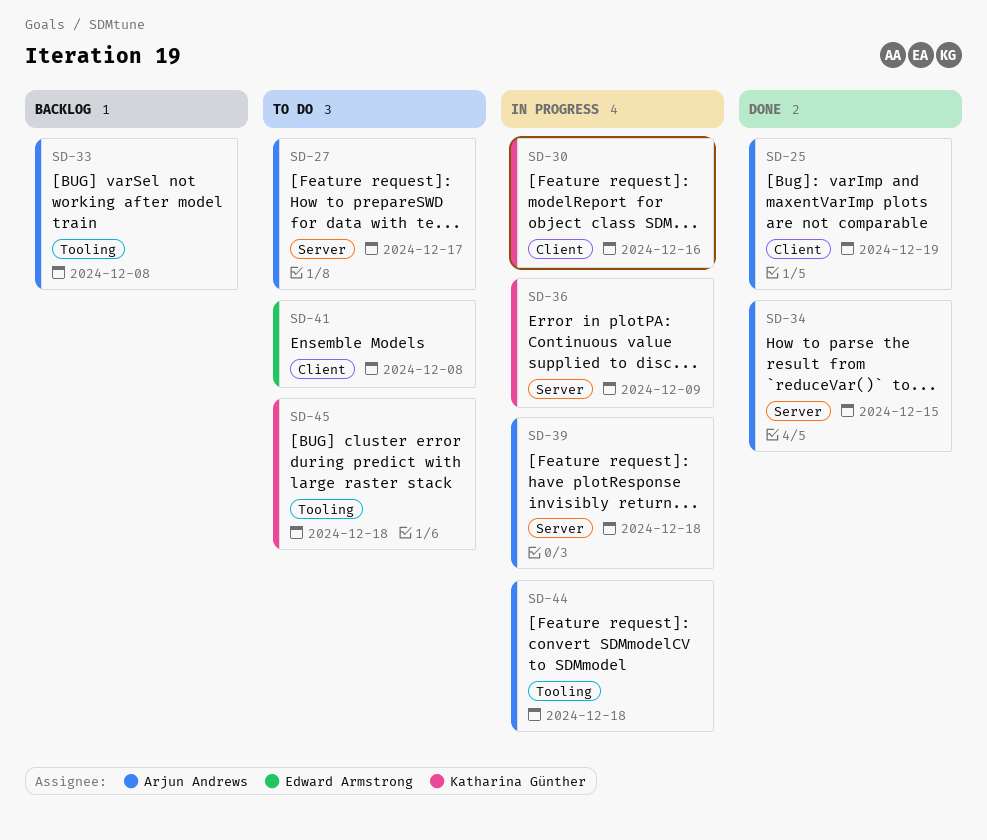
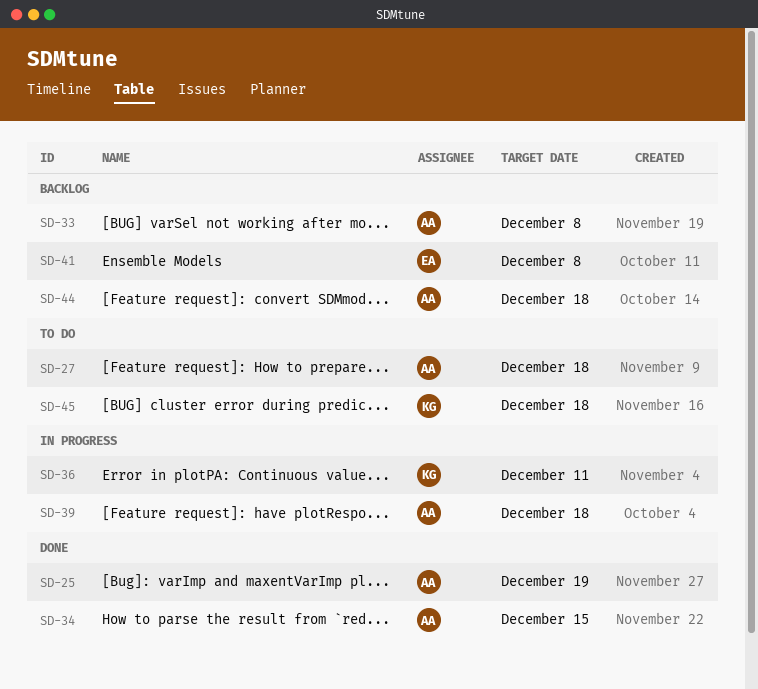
SD-27, due: Dec 17 -> Dec 18
SD-30: present -> none
SD-36, due: Dec 9 -> Dec 11
SD-41, status: To do -> Backlog
SD-44, status: In progress -> Backlog

